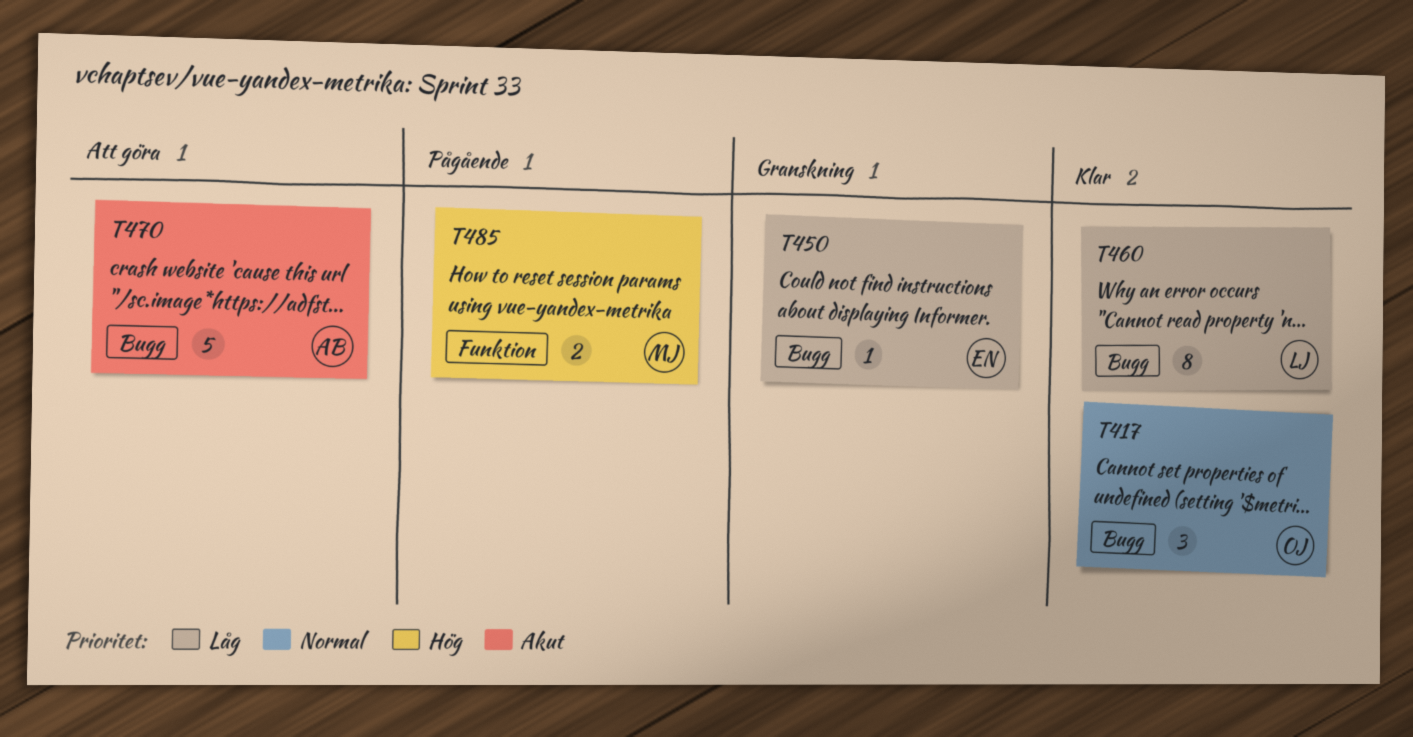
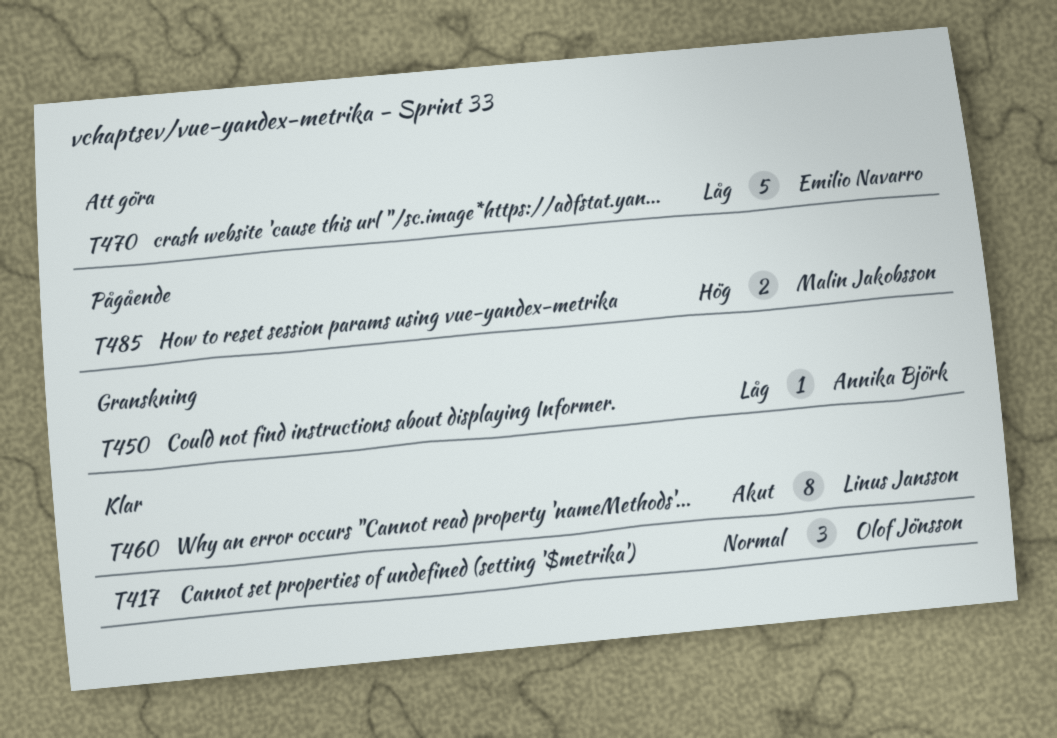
T450, owner: Emilio Navarro -> Annika Björk
T460, priority: Låg -> Akut
T470, owner: Annika Björk -> Emilio Navarro
T470, priority: Akut -> Låg

